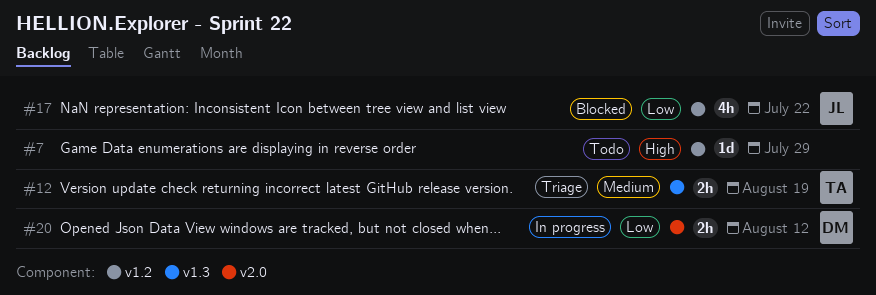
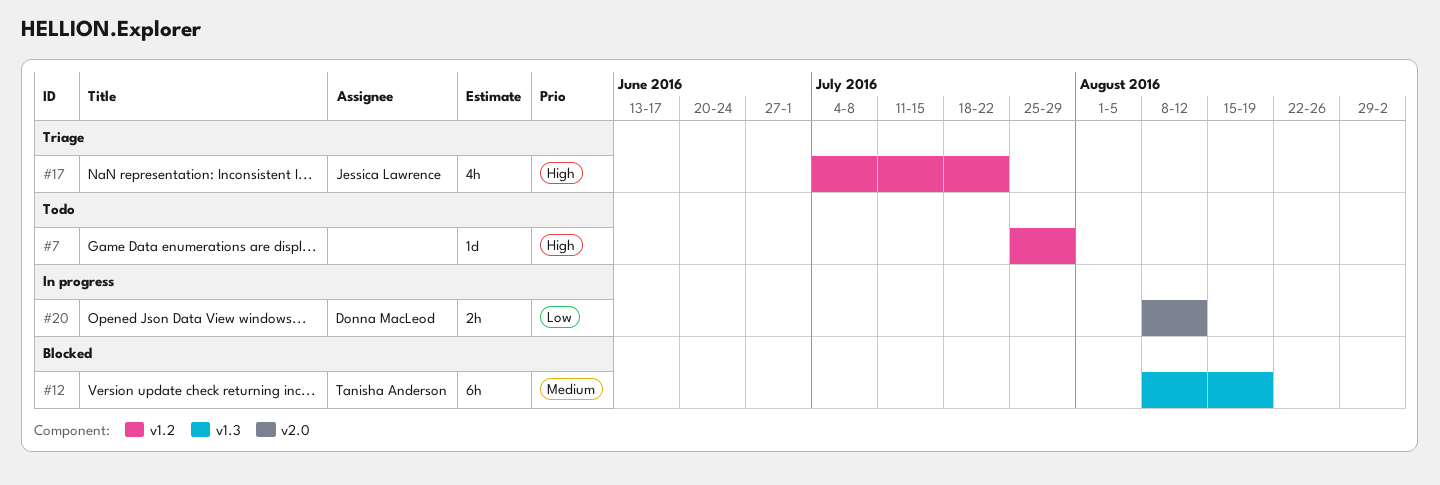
#12, status: Triage -> Blocked
#12, estimate: 2h -> 6h
#17, status: Blocked -> Triage
#17, priority: Low -> High

